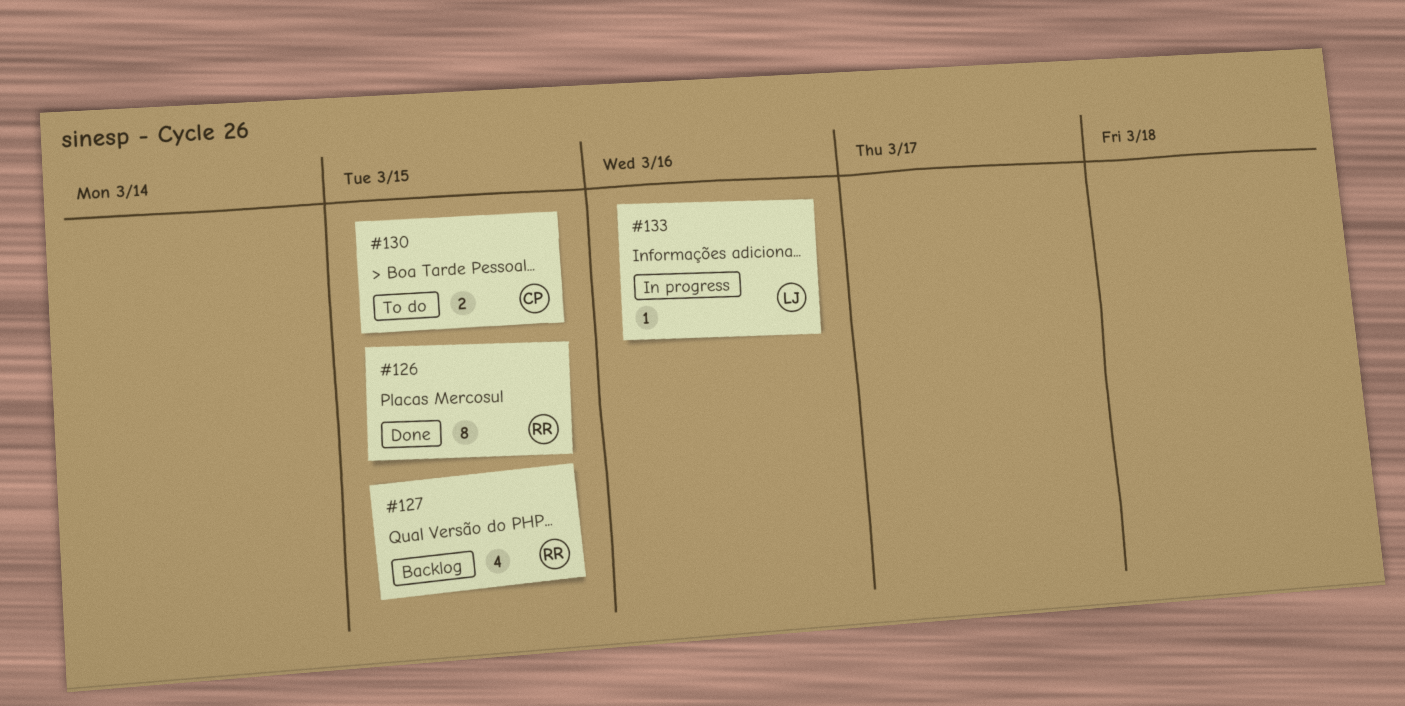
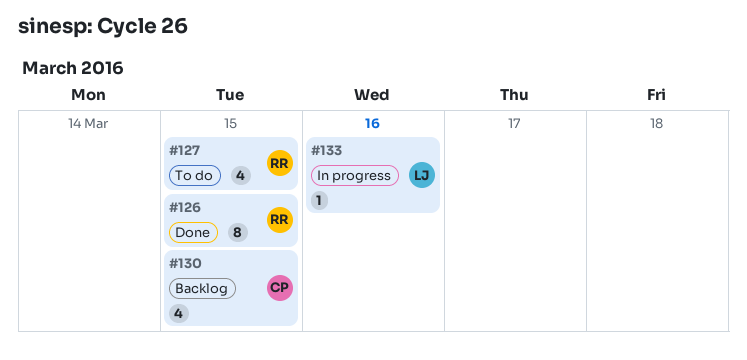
#127, status: Backlog -> To do
#130, status: To do -> Backlog
#130, estimate: 2 -> 4

